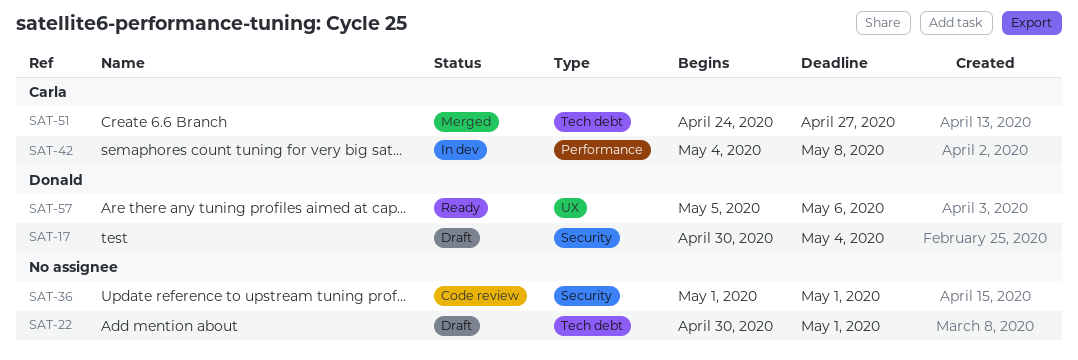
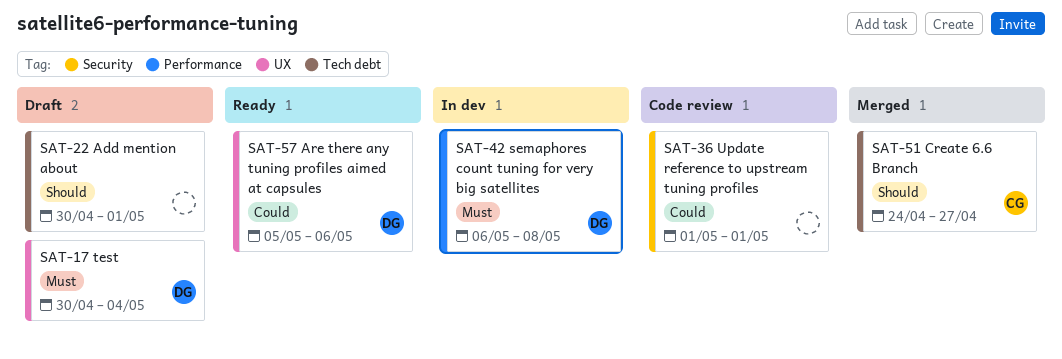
SAT-17, label: Security -> UX
SAT-42, owner: Carla -> Donald
SAT-42, start: May 4 -> May 6

